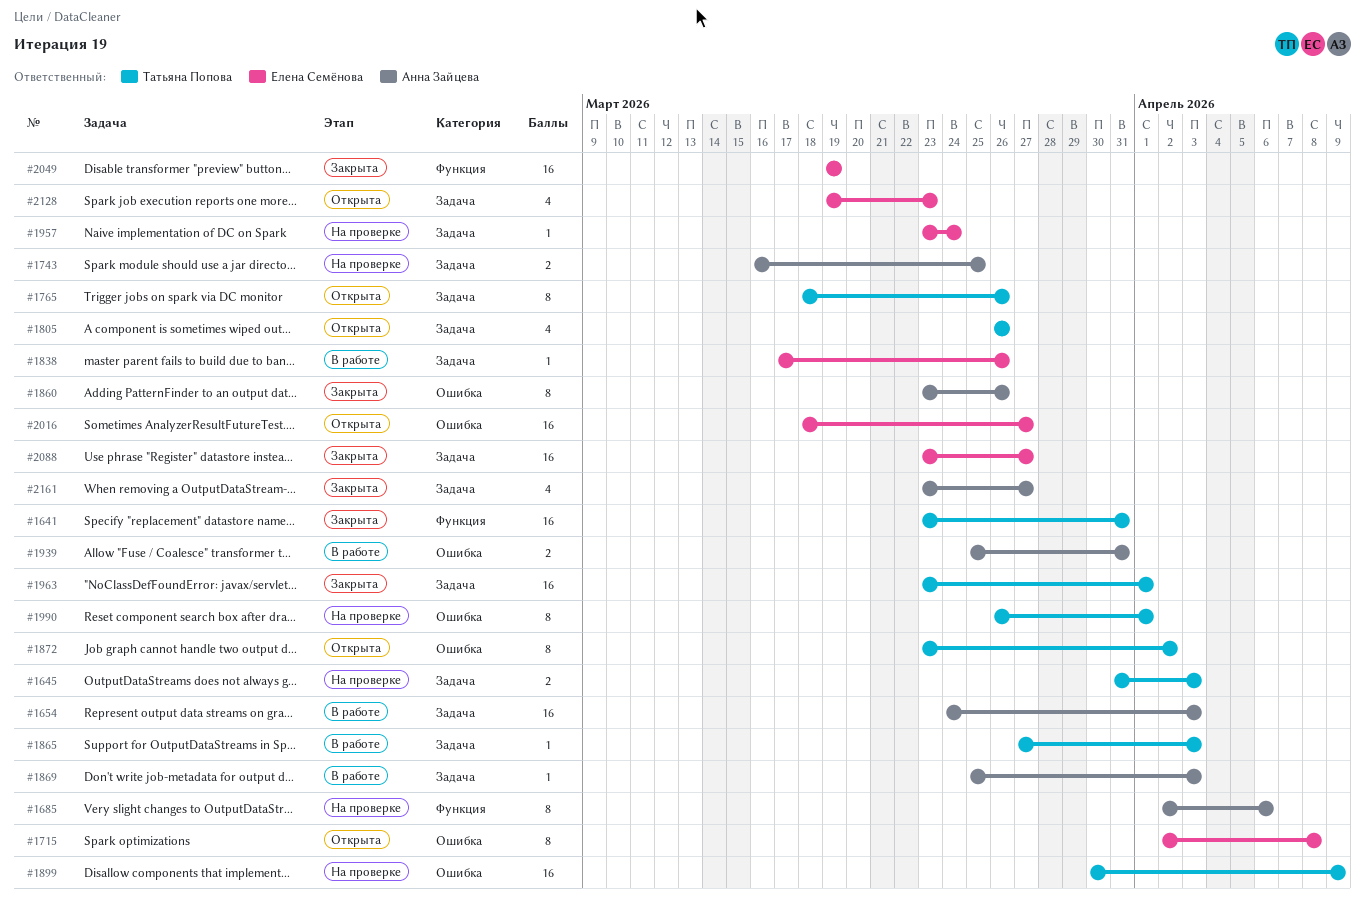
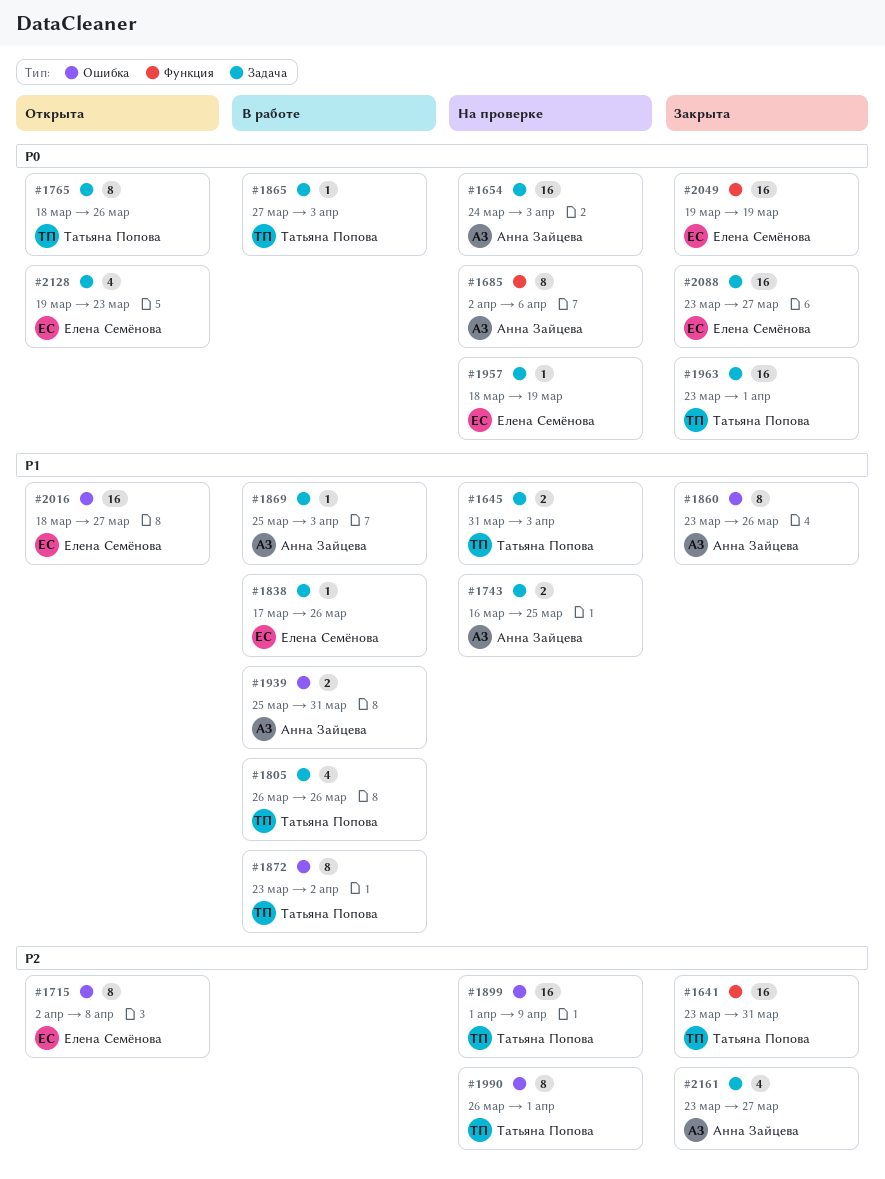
#1654, status: В работе -> На проверке
#1805, status: Открыта -> В работе
#1872, status: Открыта -> В работе
#1899, start: Mar 30 -> Apr 1
#1957, start: Mar 23 -> Mar 18
#1957, due: Mar 24 -> Mar 19

